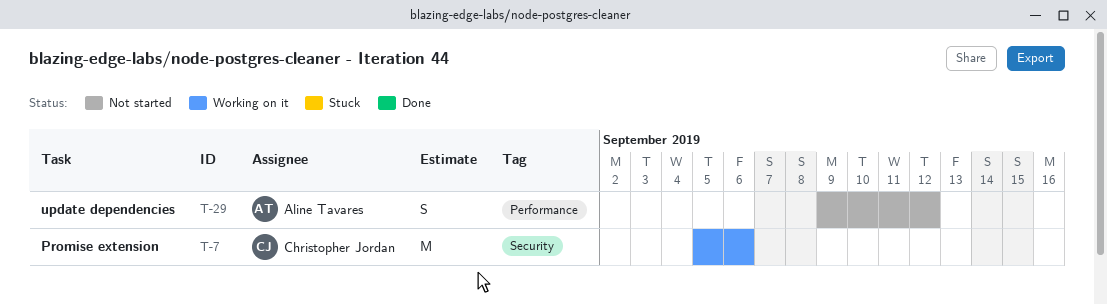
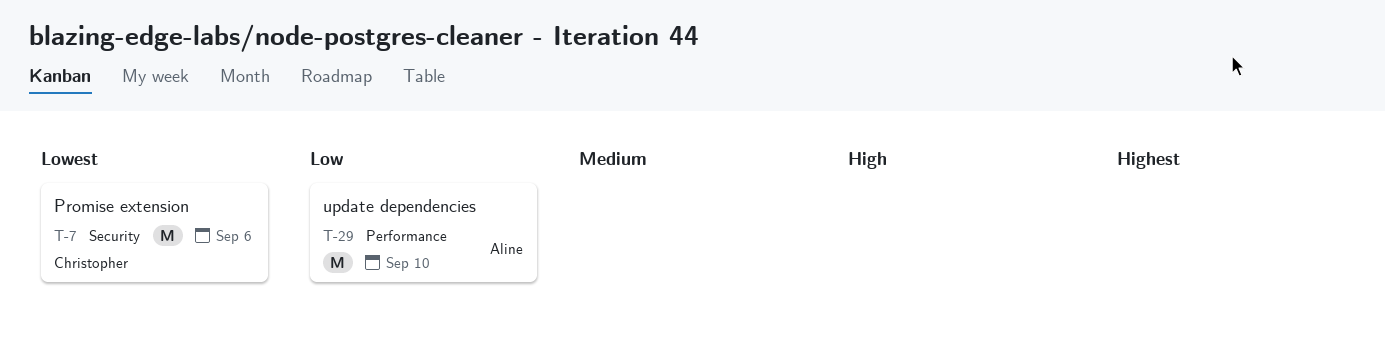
T-29, estimate: S -> M
T-29, due: Sep 12 -> Sep 10

